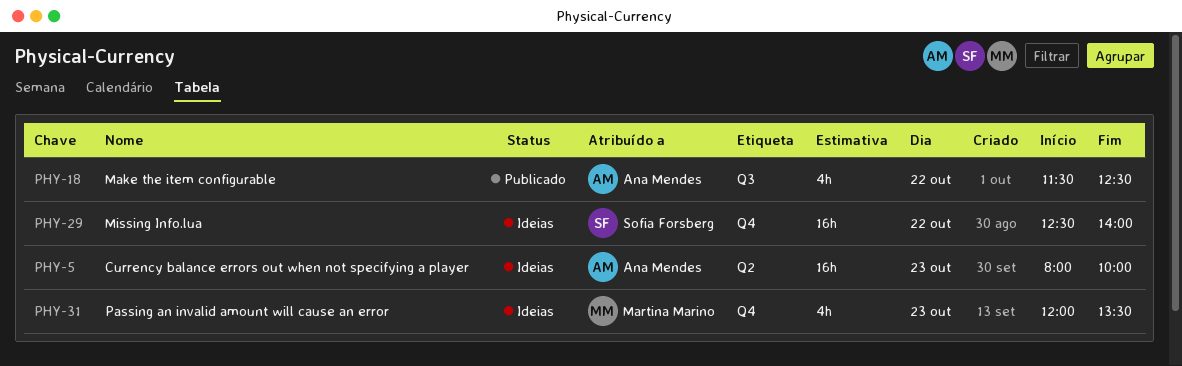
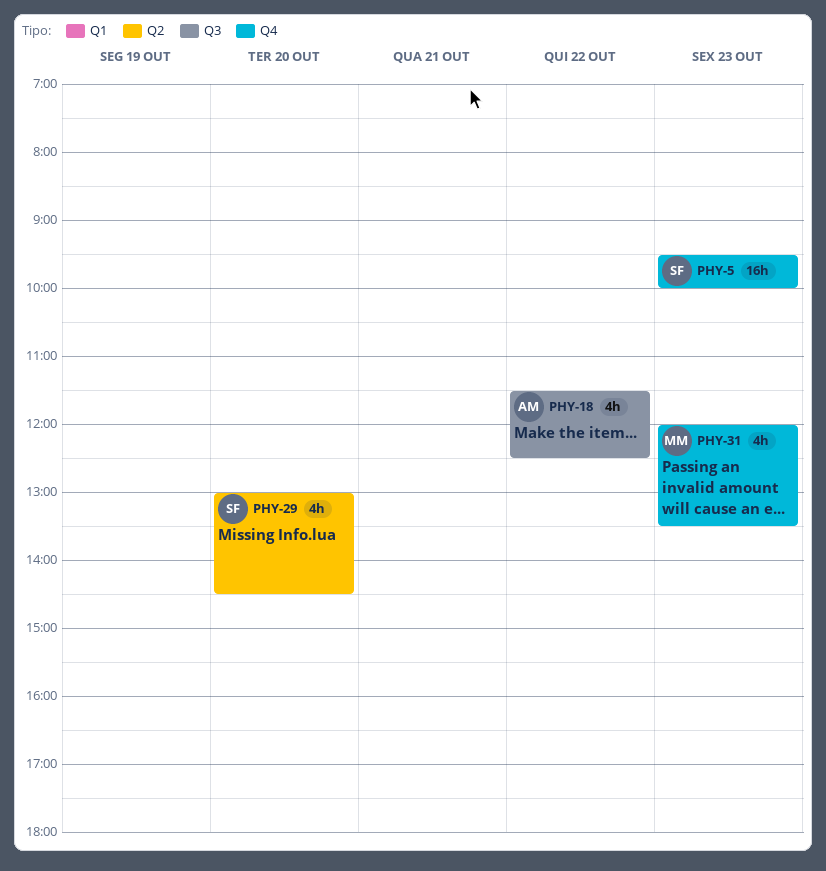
PHY-5, owner: Ana Mendes -> Sofia Forsberg
PHY-5, label: Q2 -> Q4
PHY-5, begins: 08:00 -> 09:30
PHY-29, label: Q4 -> Q2
PHY-29, estimate: 16h -> 4h
PHY-29, day: Oct 22 -> Oct 20
PHY-29, begins: 12:30 -> 13:00
PHY-29, ends: 14:00 -> 14:30

